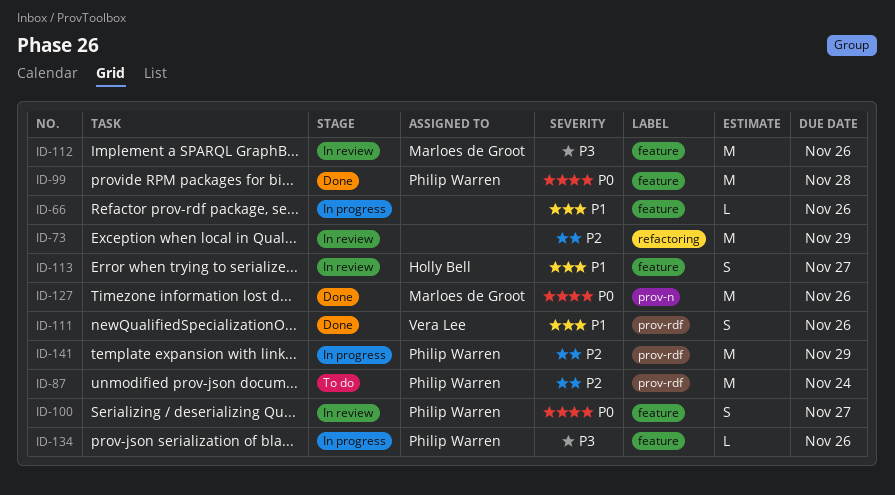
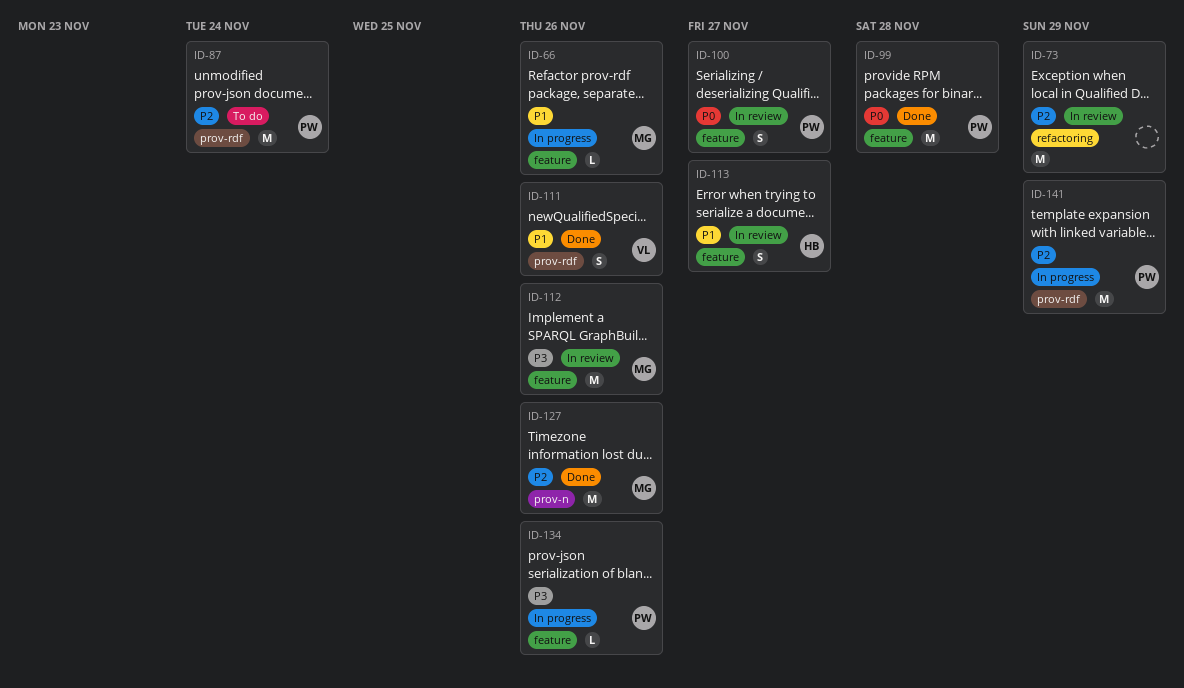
ID-66, owner: none -> Marloes de Groot
ID-127, priority: P0 -> P2

